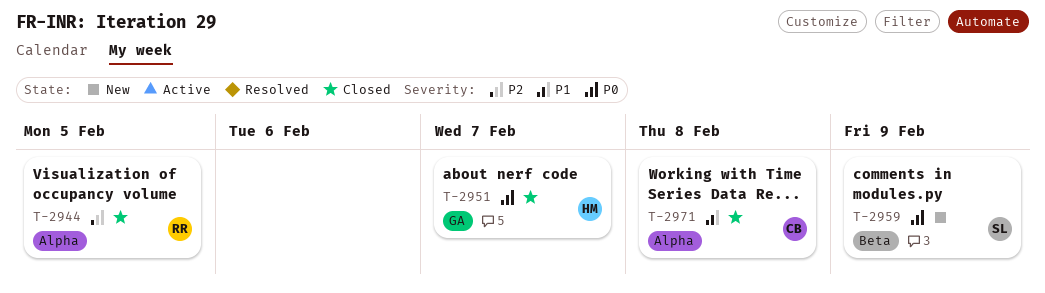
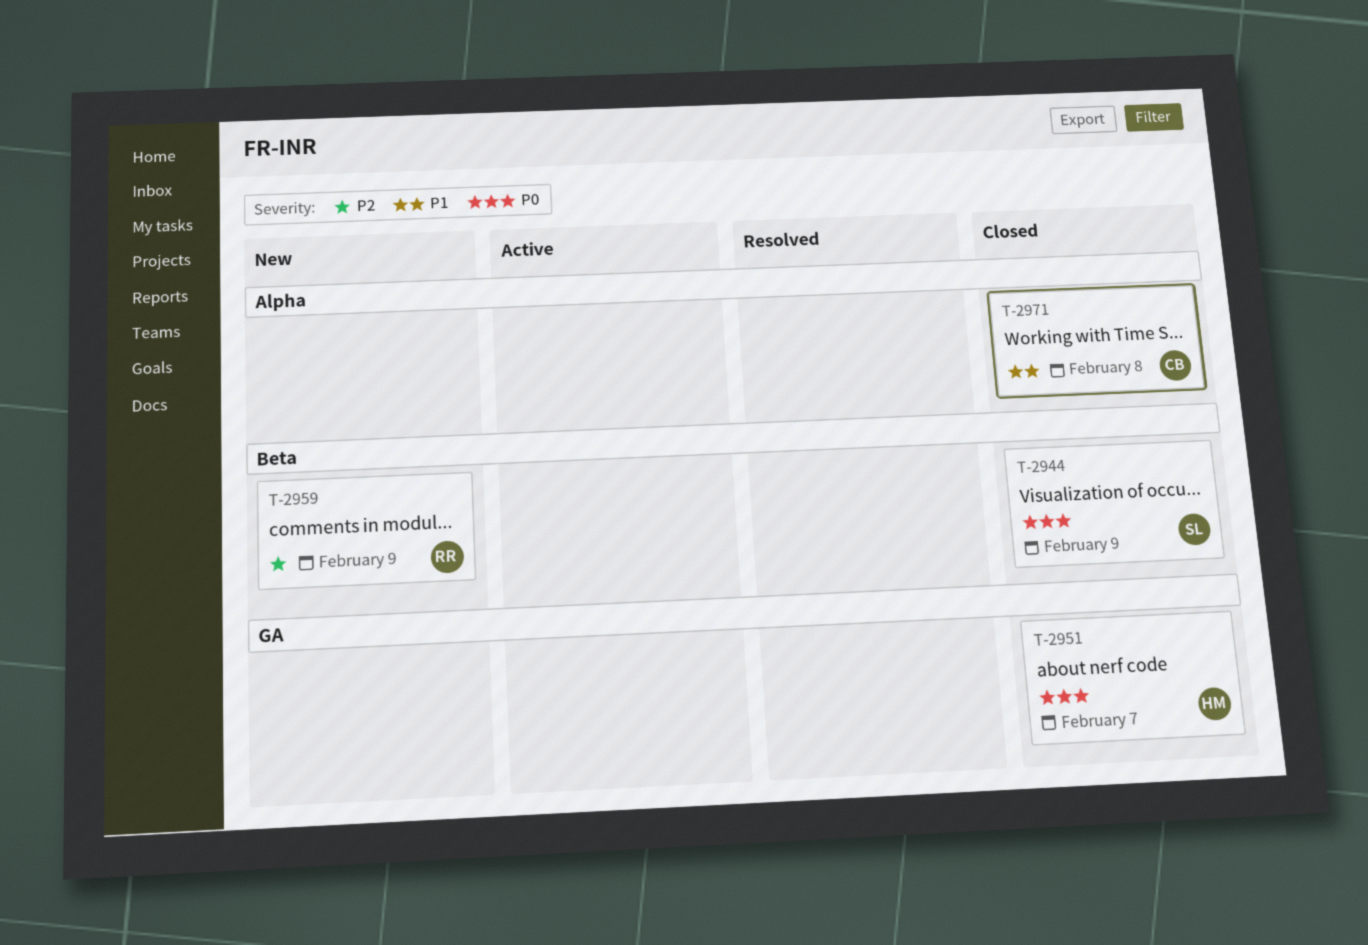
T-2944, owner: RR -> SL
T-2944, priority: P2 -> P0
T-2944, label: Alpha -> Beta
T-2944, due: Feb 5 -> Feb 9
T-2959, owner: SL -> RR
T-2959, priority: P0 -> P2

